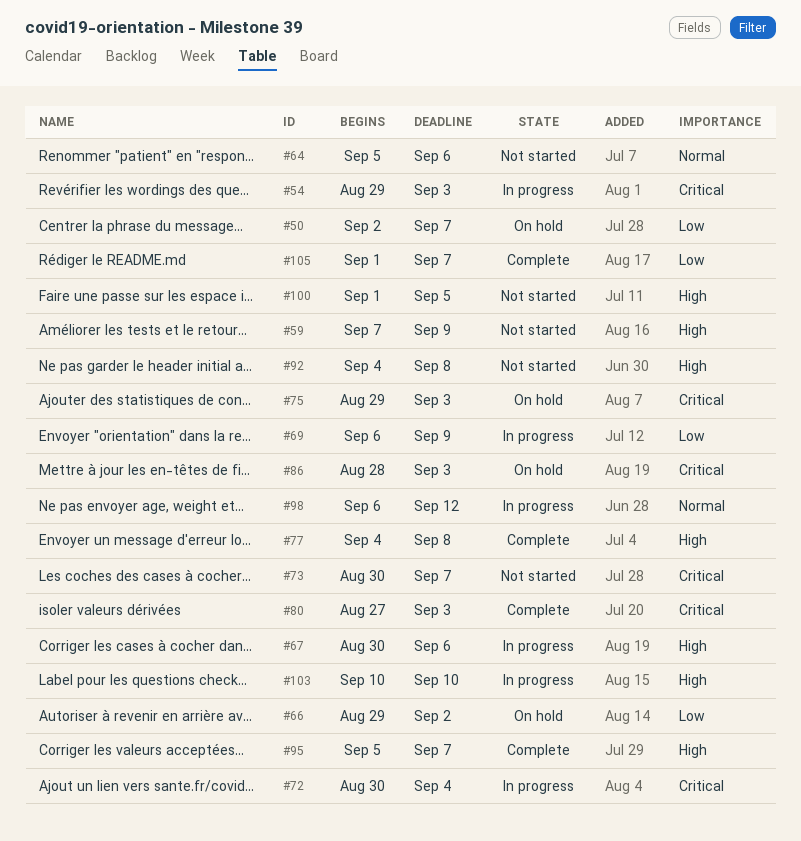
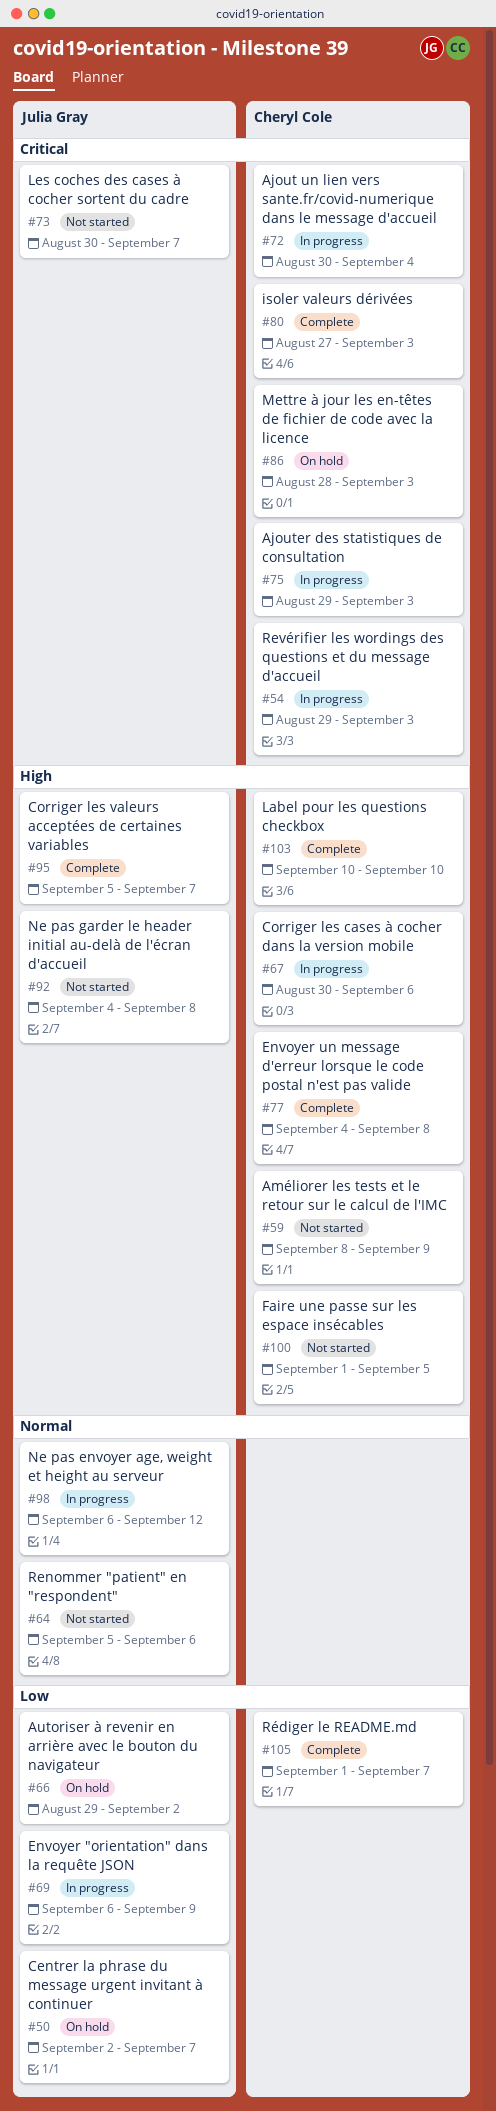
#59, start: Sep 7 -> Sep 8
#75, status: On hold -> In progress
#103, status: In progress -> Complete

